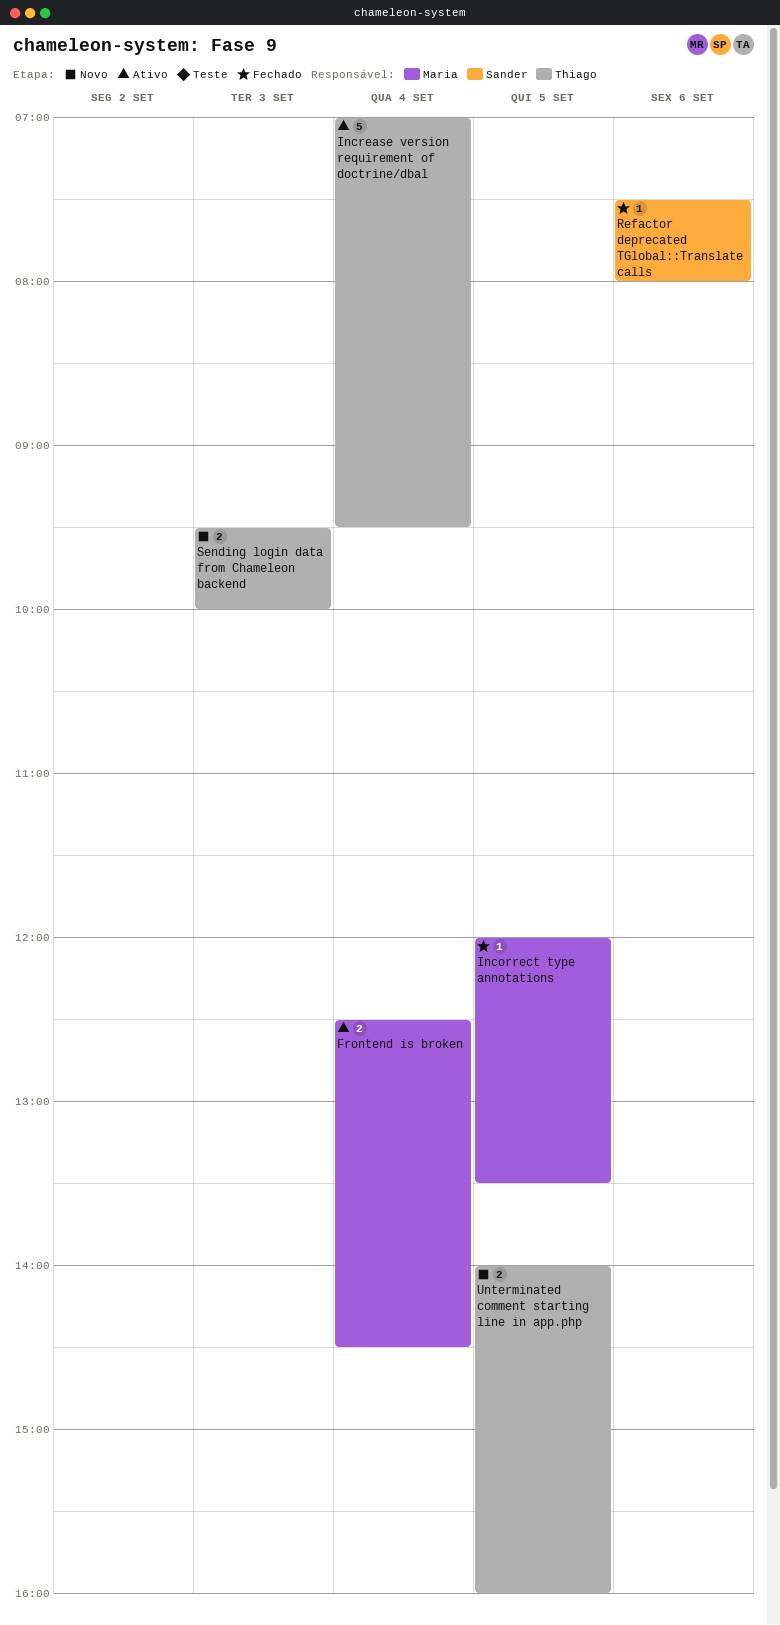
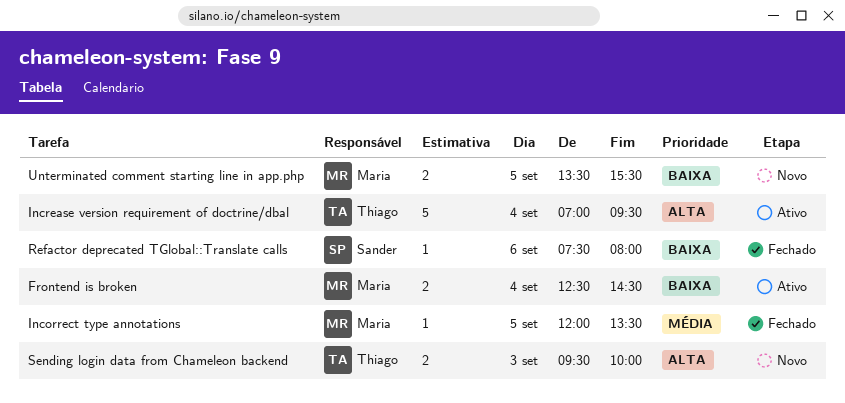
Unterminated comment starting line in app.php, owner: Thiago -> Maria
Unterminated comment starting line in app.php, begins: 14:00 -> 13:30
Unterminated comment starting line in app.php, ends: 16:00 -> 15:30

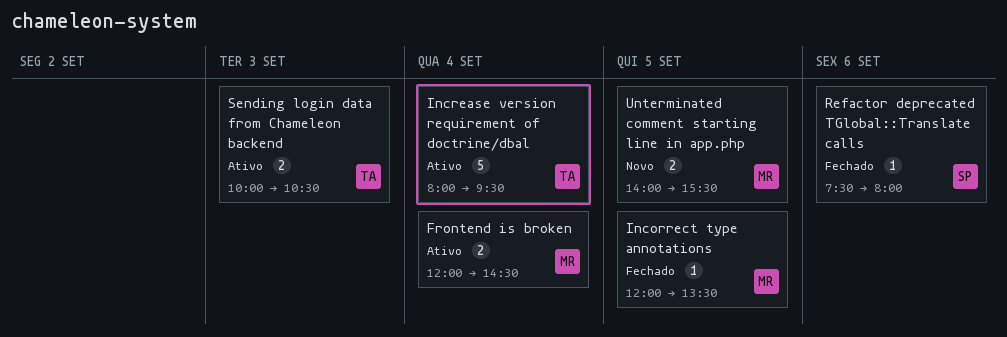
Frontend is broken, begins: 12:30 -> 12:00
Increase version requirement of doctrine/dbal, begins: 07:00 -> 08:00
Sending login data from Chameleon backend, status: Novo -> Ativo
Sending login data from Chameleon backend, begins: 09:30 -> 10:00
Sending login data from Chameleon backend, ends: 10:00 -> 10:30
Unterminated comment starting line in app.php, begins: 13:30 -> 14:00

